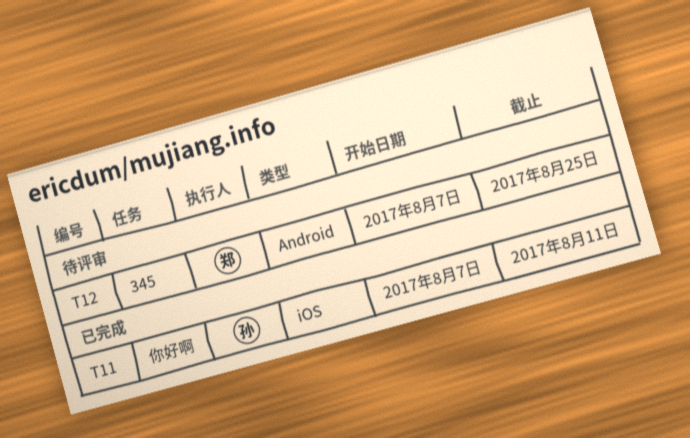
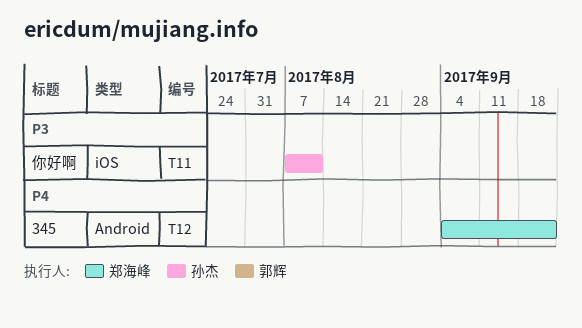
T12, start: Aug 7 -> Sep 4
T12, due: Aug 25 -> Sep 22

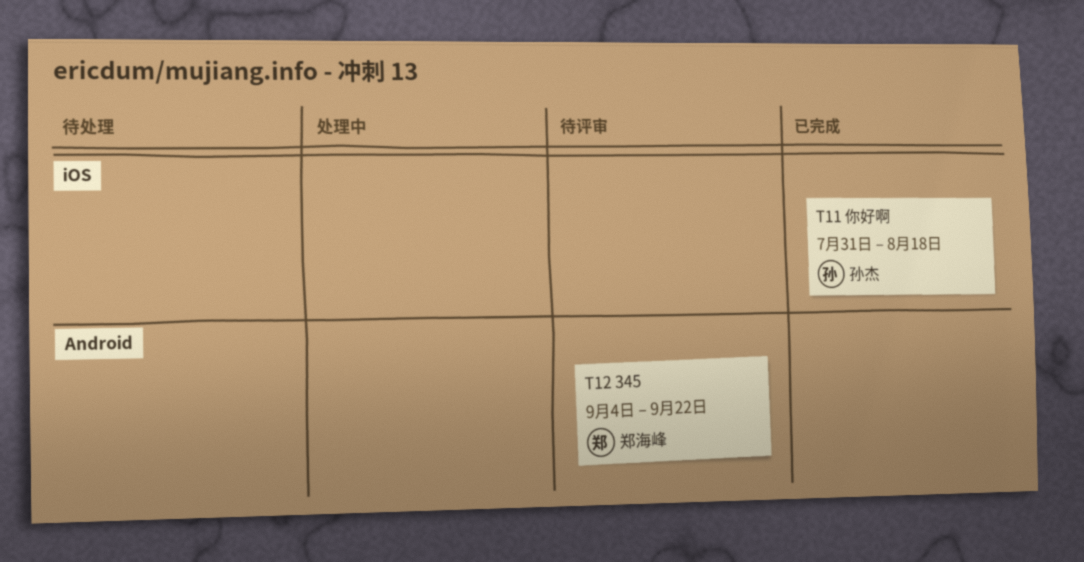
T11, start: Aug 7 -> Jul 31
T11, due: Aug 11 -> Aug 18

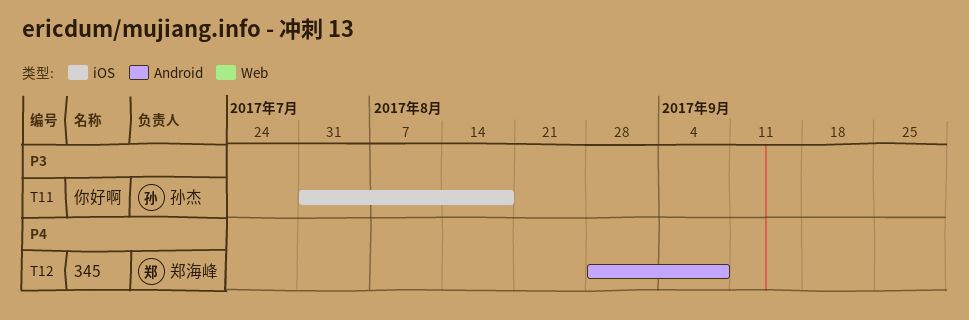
T12, start: Sep 4 -> Aug 28
T12, due: Sep 22 -> Sep 8

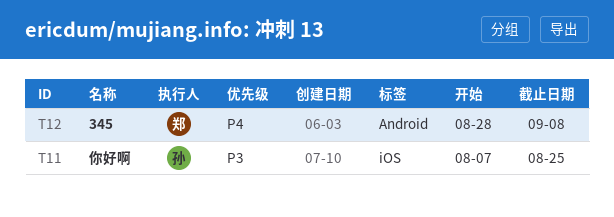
T11, start: Jul 31 -> Aug 7
T11, due: Aug 18 -> Aug 25

